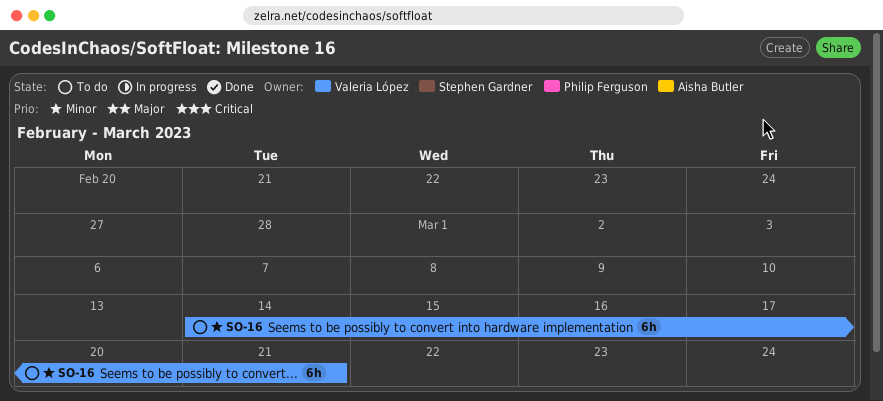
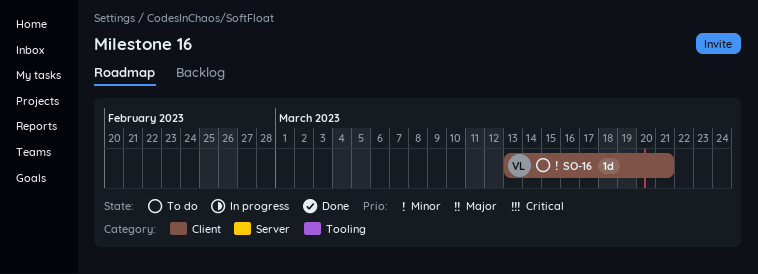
SO-16, estimate: 6h -> 1d
SO-16, start: Mar 14 -> Mar 13

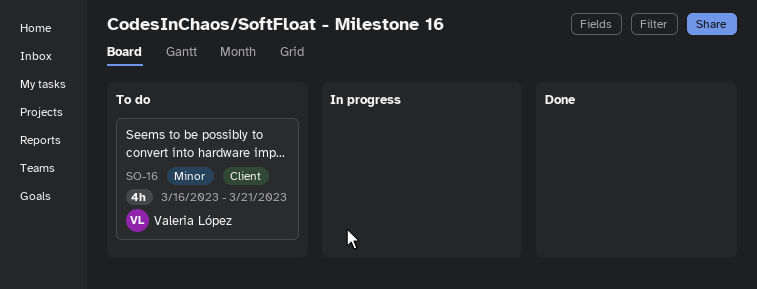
SO-16, estimate: 1d -> 4h
SO-16, start: Mar 13 -> Mar 16

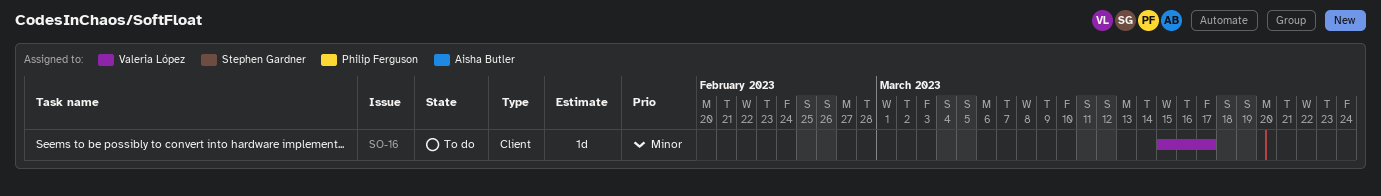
SO-16, estimate: 4h -> 1d
SO-16, start: Mar 16 -> Mar 15
SO-16, due: Mar 21 -> Mar 17

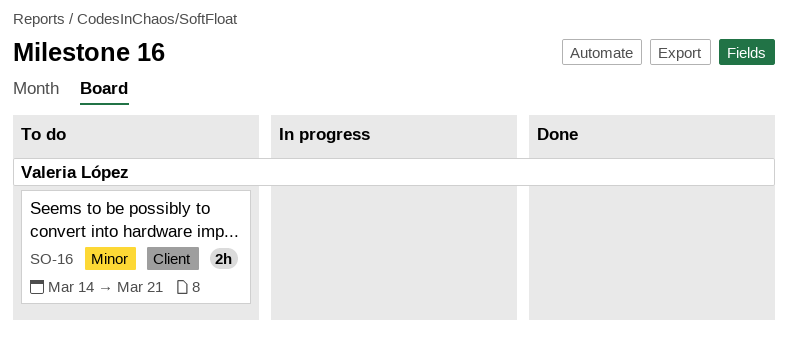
SO-16, estimate: 1d -> 2h
SO-16, start: Mar 15 -> Mar 14
SO-16, due: Mar 17 -> Mar 21

